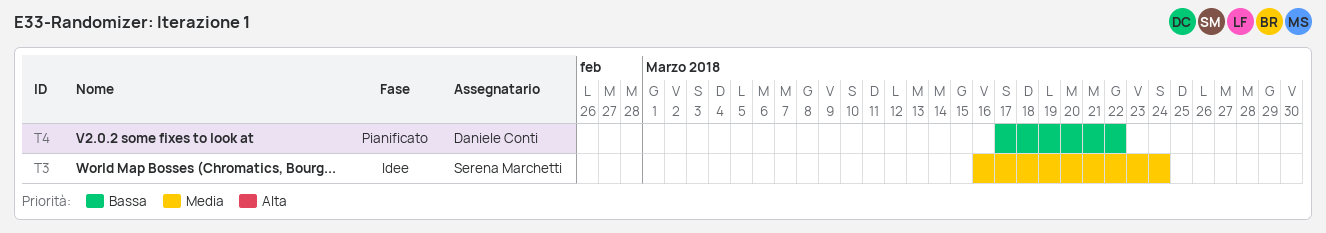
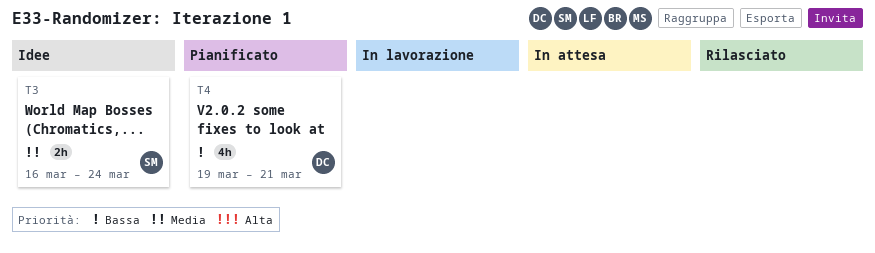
T4, start: Mar 17 -> Mar 19
T4, due: Mar 22 -> Mar 21

